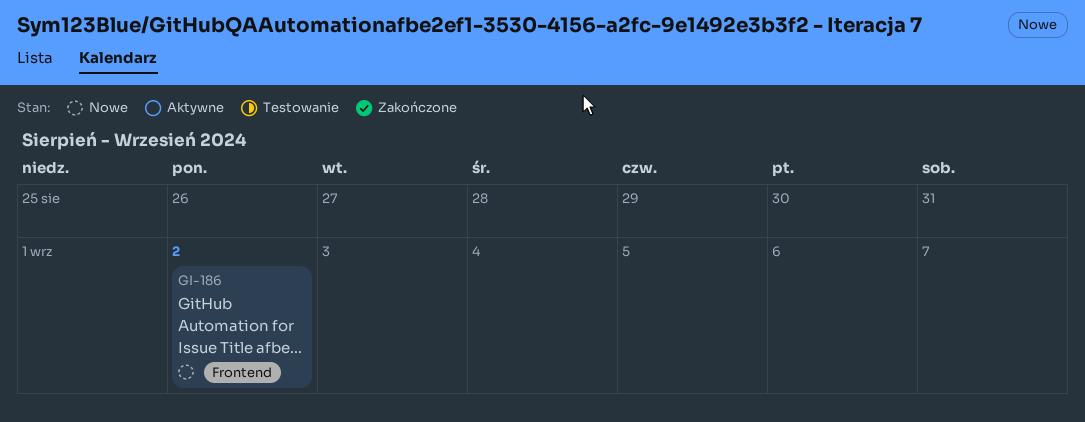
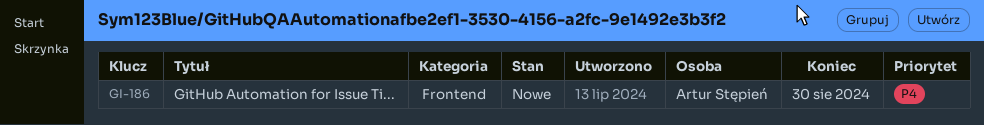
GI-186, due: Sep 2 -> Aug 30

